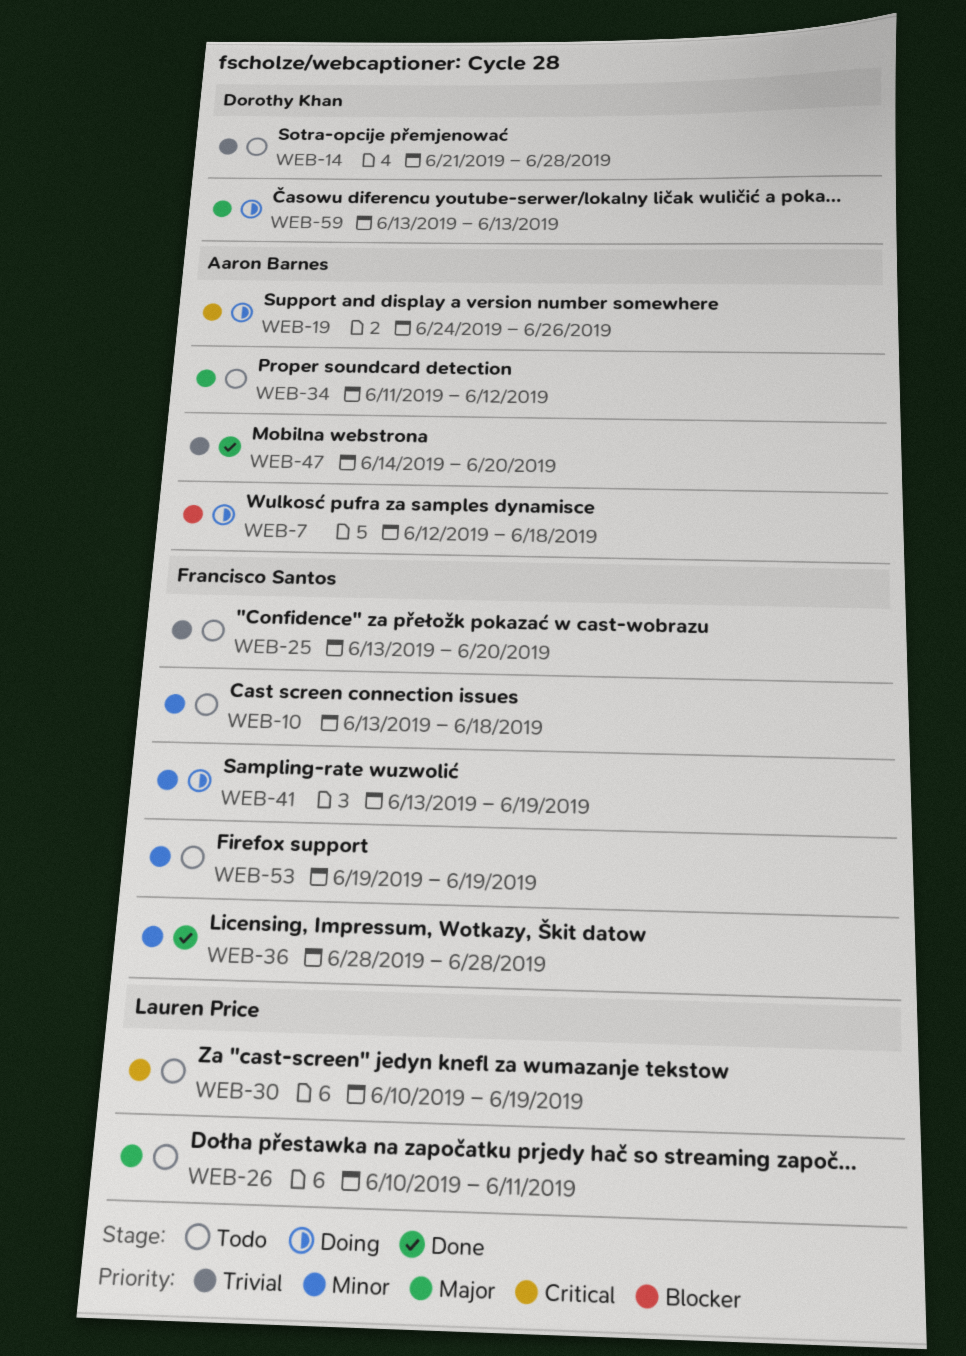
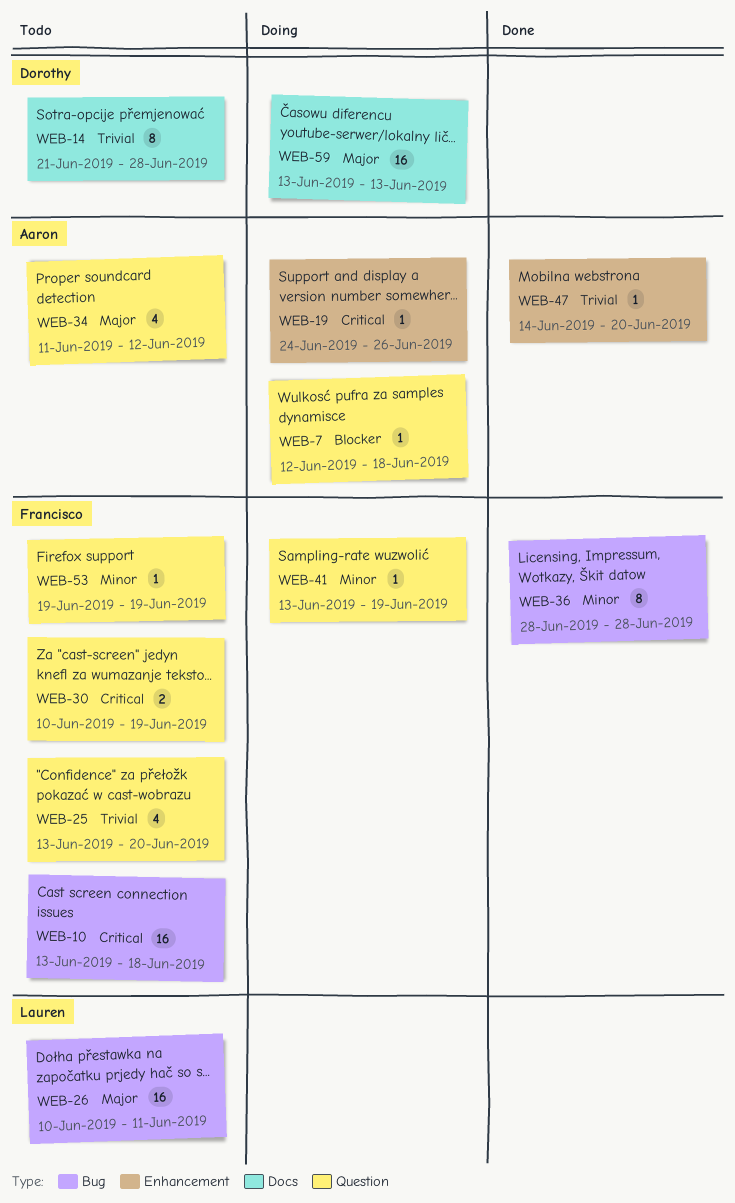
WEB-10, priority: Minor -> Critical
WEB-30, owner: Lauren Price -> Francisco Santos

